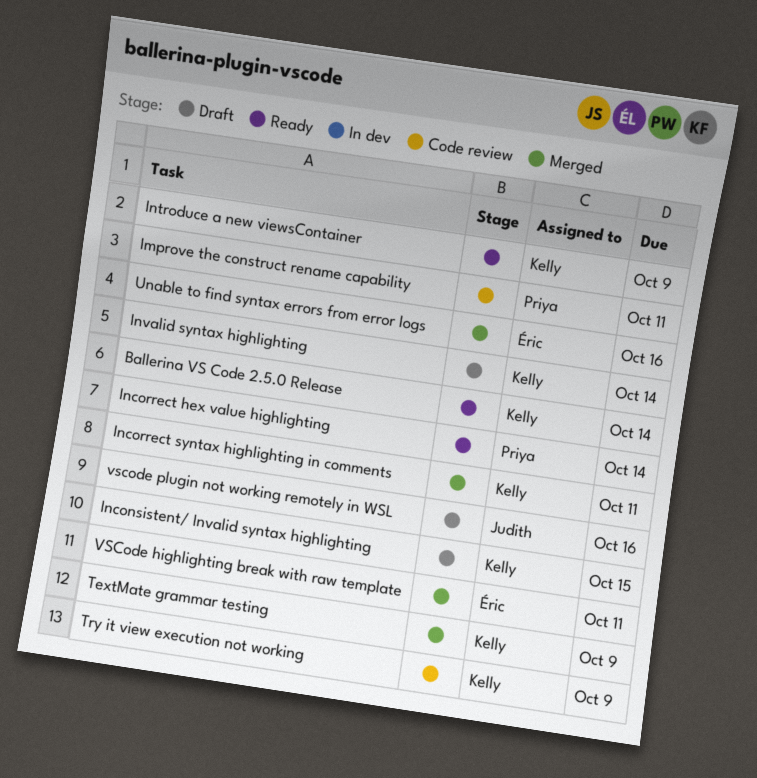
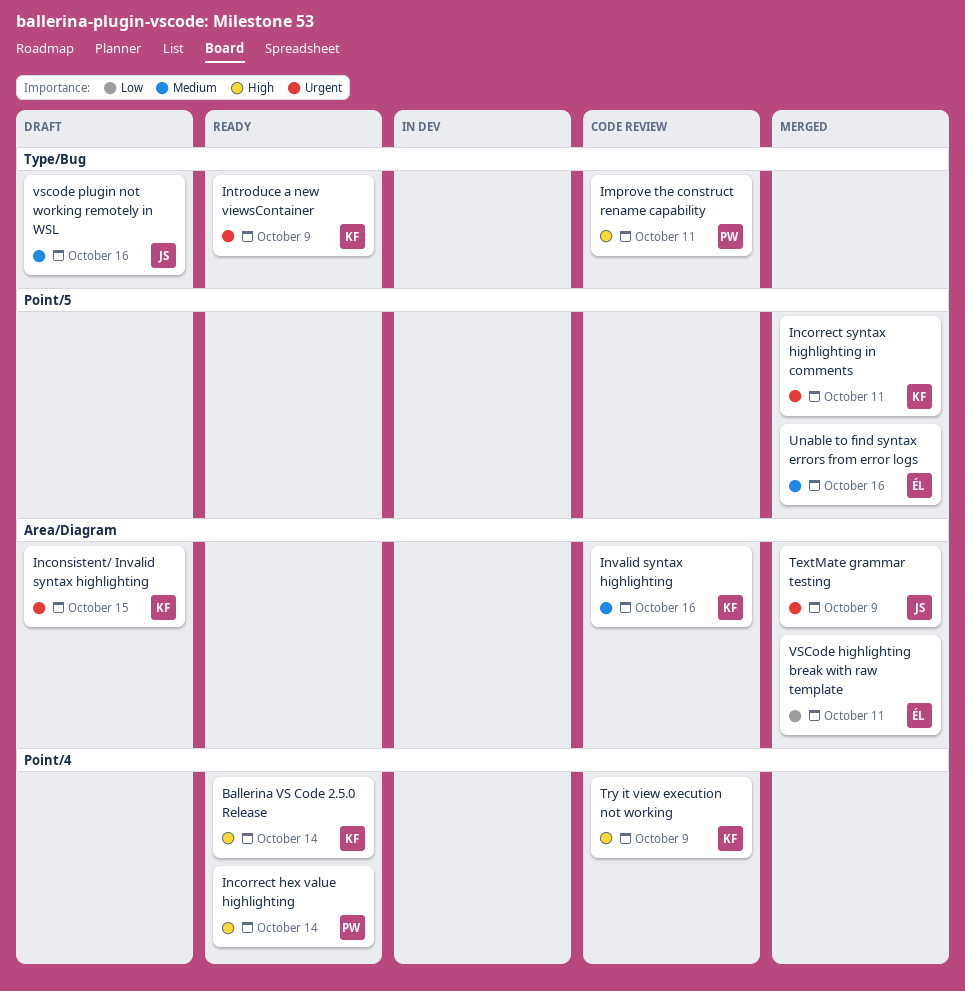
Invalid syntax highlighting, status: Draft -> Code review
Invalid syntax highlighting, due: Oct 14 -> Oct 16
TextMate grammar testing, owner: Kelly -> Judith

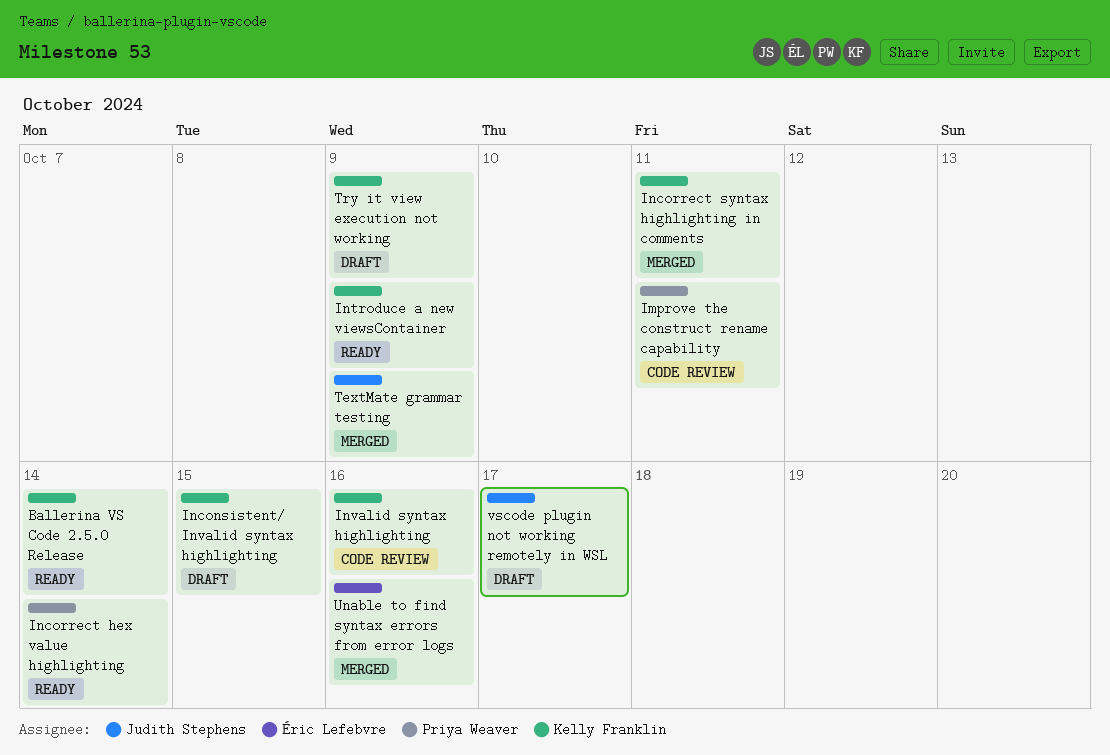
Try it view execution not working, status: Code review -> Draft
VSCode highlighting break with raw template: present -> none
vscode plugin not working remotely in WSL, due: Oct 16 -> Oct 17

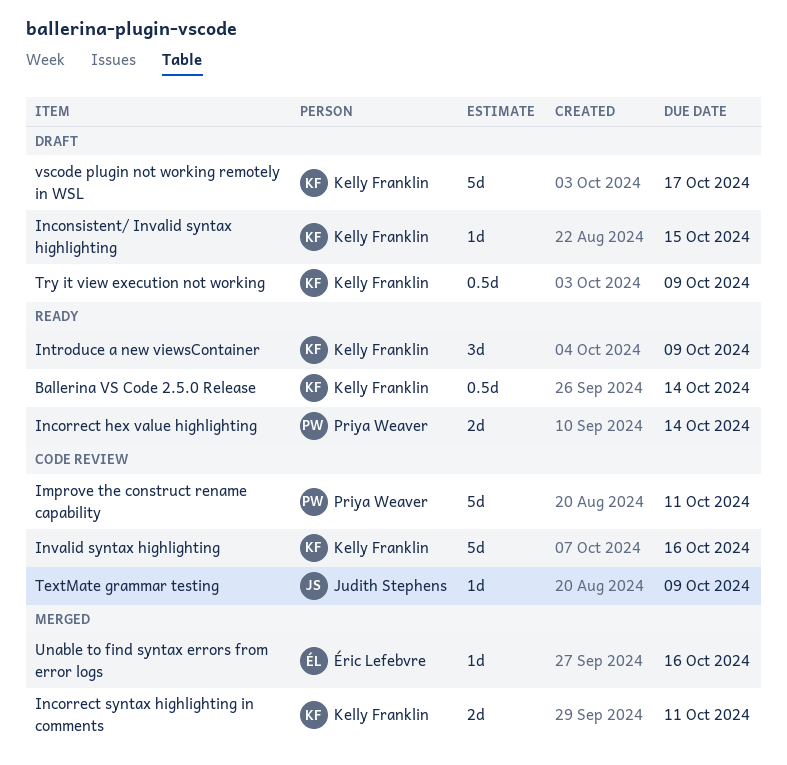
TextMate grammar testing, status: Merged -> Code review
vscode plugin not working remotely in WSL, owner: Judith Stephens -> Kelly Franklin

